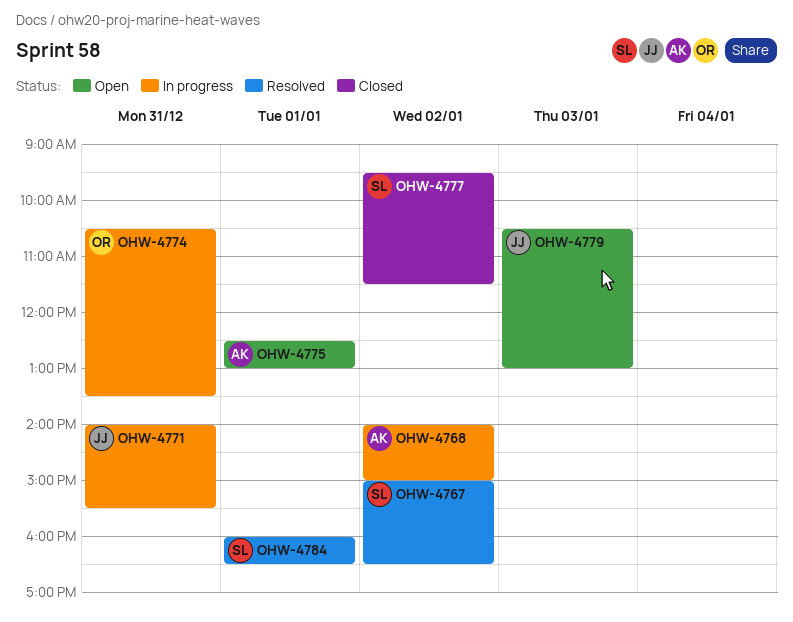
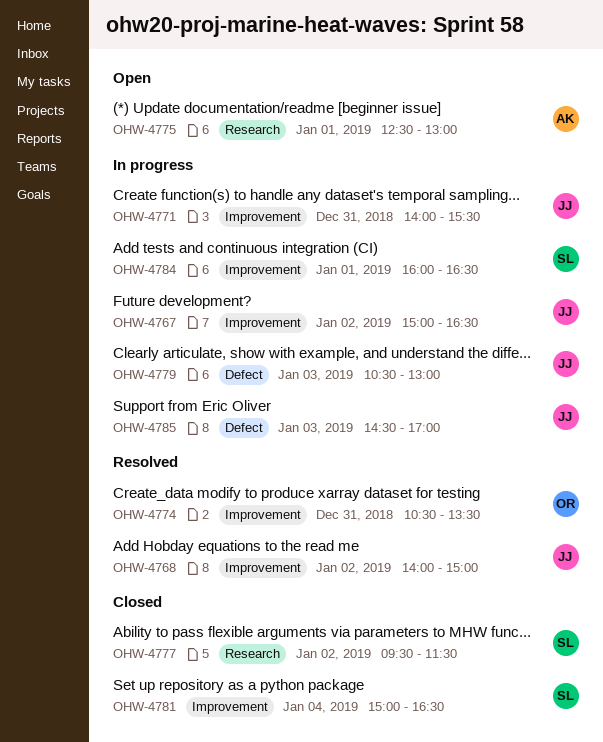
OHW-4767, status: Resolved -> In progress
OHW-4767, owner: SL -> JJ
OHW-4768, status: In progress -> Resolved
OHW-4768, owner: AK -> JJ
OHW-4774, status: In progress -> Resolved
OHW-4779, status: Open -> In progress
OHW-4781: none -> present
OHW-4784, status: Resolved -> In progress
OHW-4785: none -> present

